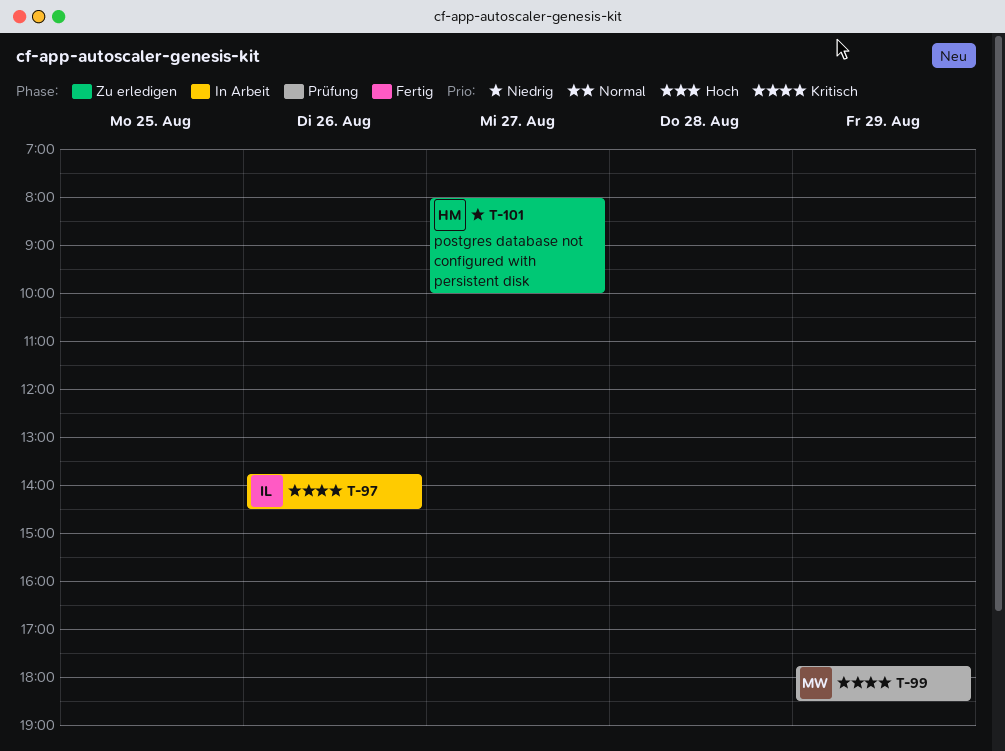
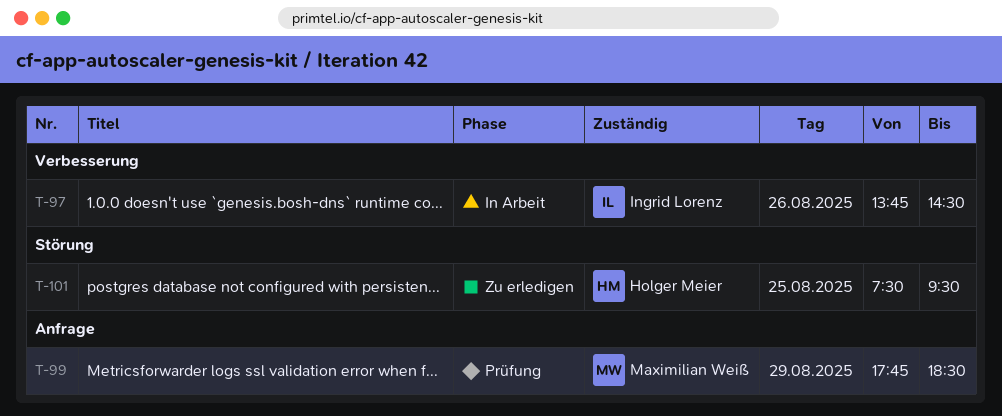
T-101, day: Aug 27 -> Aug 25
T-101, begins: 08:00 -> 07:30
T-101, ends: 10:00 -> 09:30

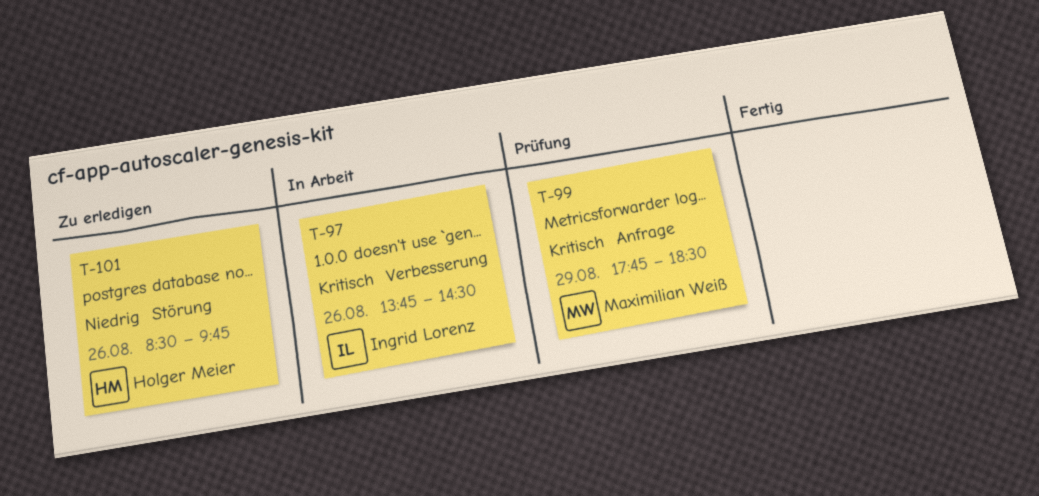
T-101, day: Aug 25 -> Aug 26
T-101, begins: 07:30 -> 08:30
T-101, ends: 09:30 -> 09:45

